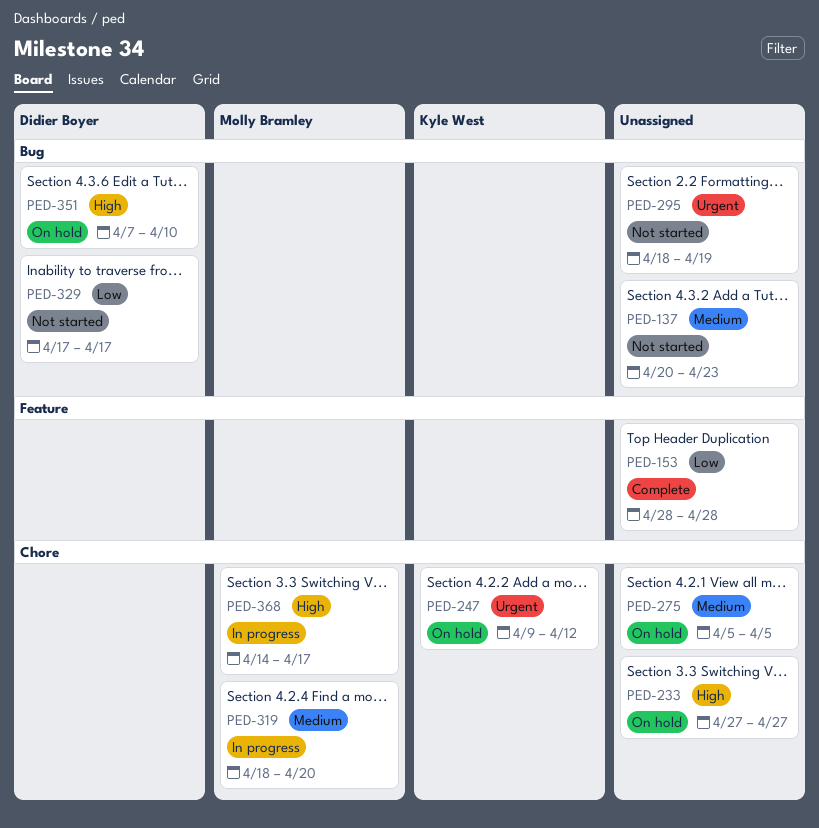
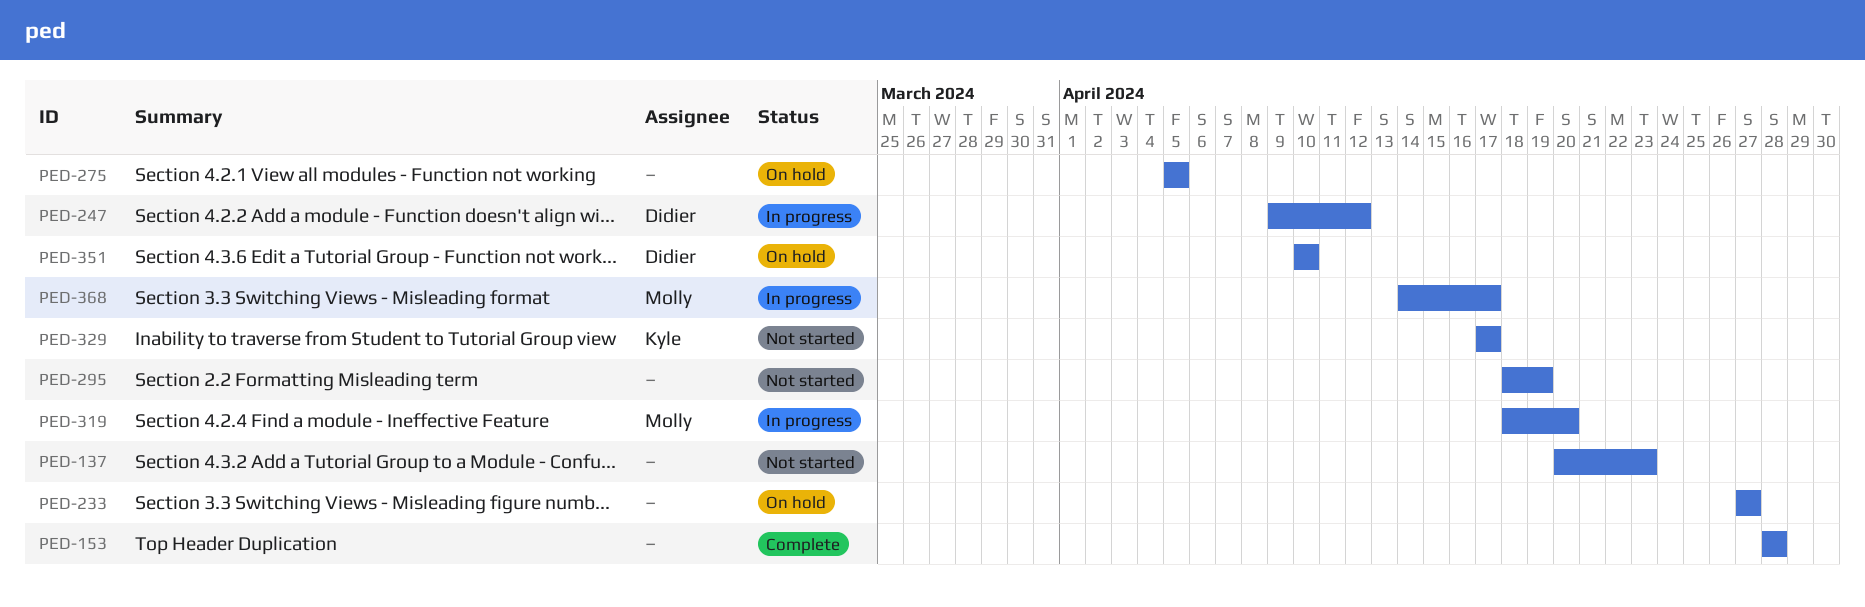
PED-247, status: On hold -> In progress
PED-247, owner: Kyle West -> Didier Boyer
PED-329, owner: Didier Boyer -> Kyle West
PED-351, start: Apr 7 -> Apr 10

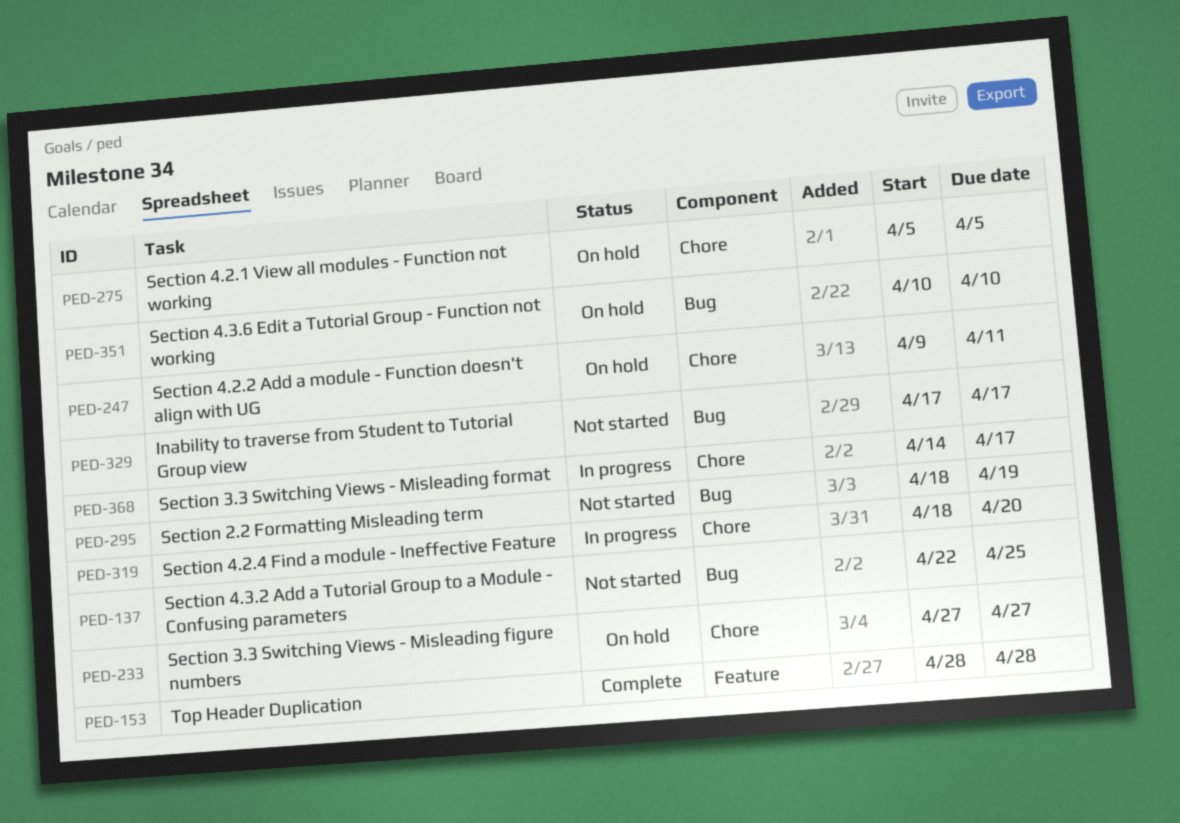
PED-137, start: Apr 20 -> Apr 22
PED-137, due: Apr 23 -> Apr 25
PED-247, status: In progress -> On hold
PED-247, due: Apr 12 -> Apr 11

